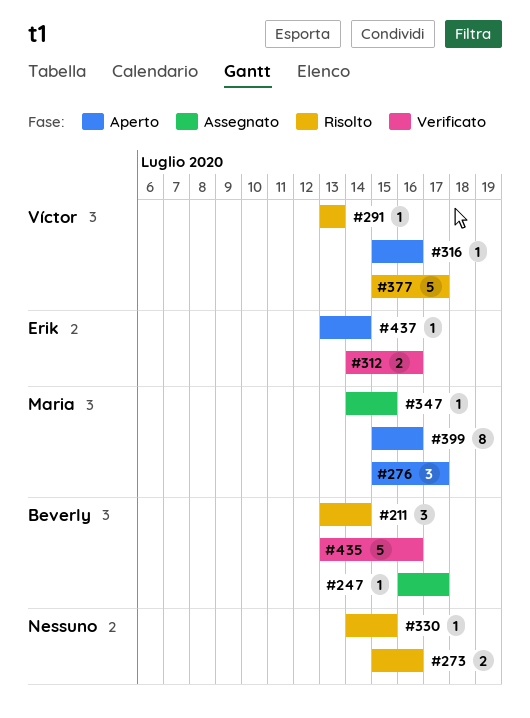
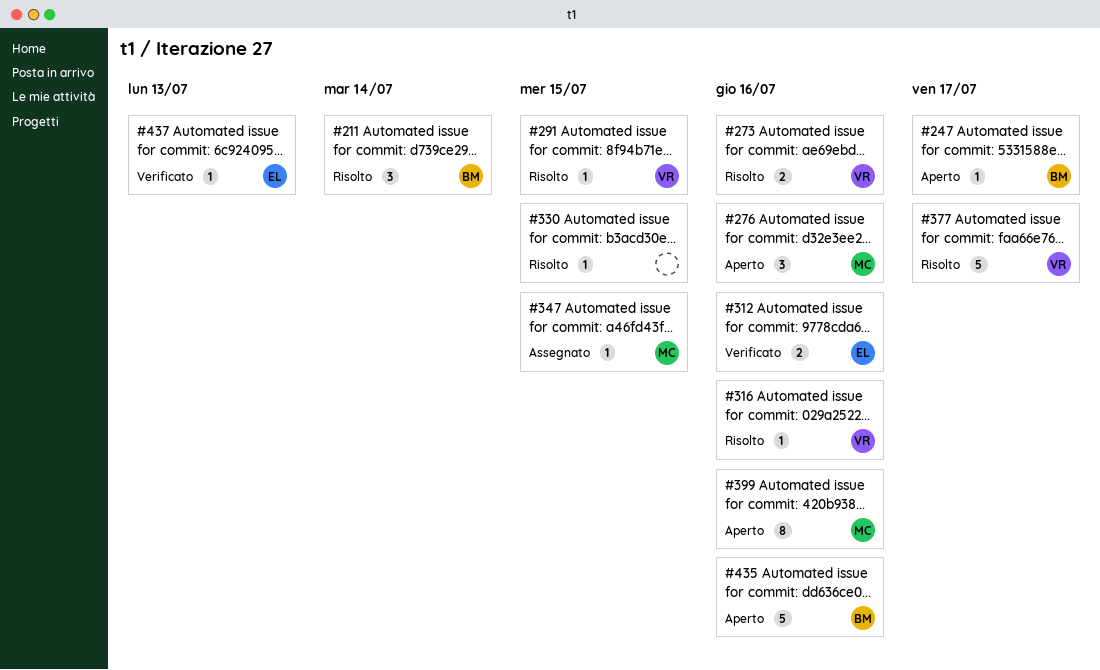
#247, status: Assegnato -> Aperto
#273, owner: none -> Víctor
#276, due: Jul 17 -> Jul 16
#291, due: Jul 13 -> Jul 15
#316, status: Aperto -> Risolto
#435, status: Verificato -> Aperto
#437, status: Aperto -> Verificato
#437, due: Jul 14 -> Jul 13

